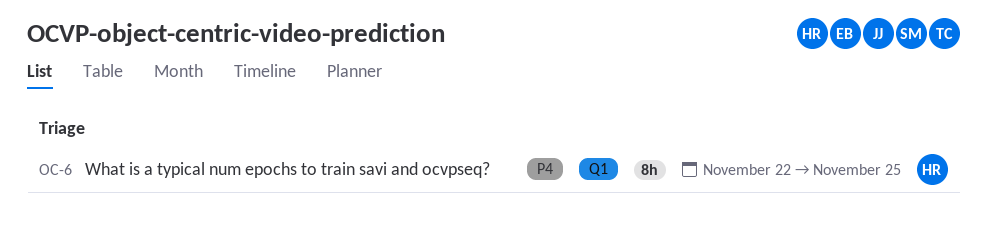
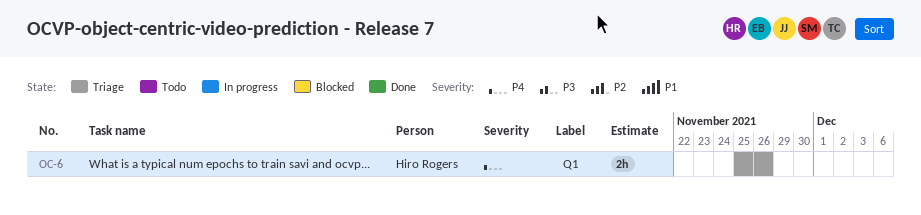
OC-6, estimate: 8h -> 2h
OC-6, start: Nov 22 -> Nov 25
OC-6, due: Nov 25 -> Nov 26

